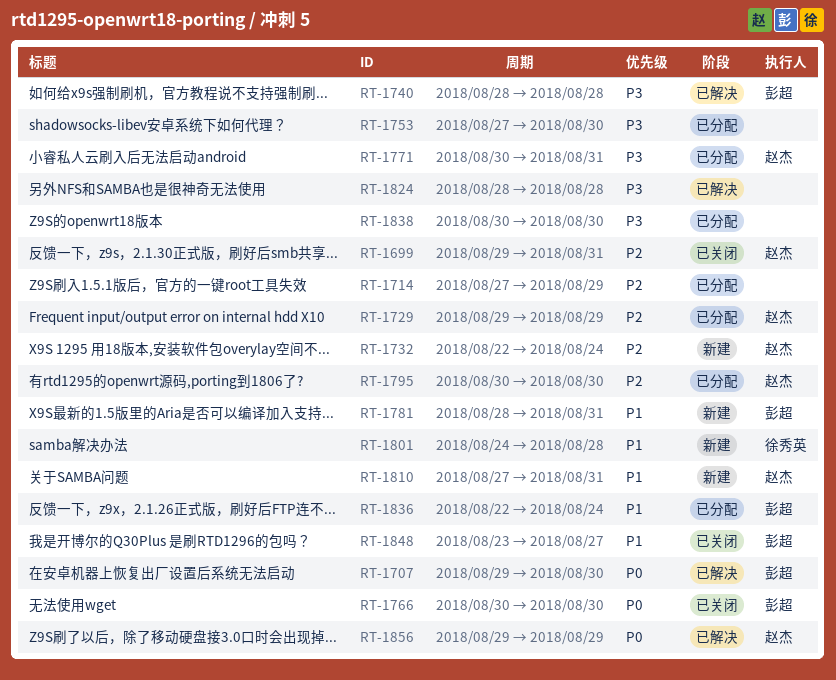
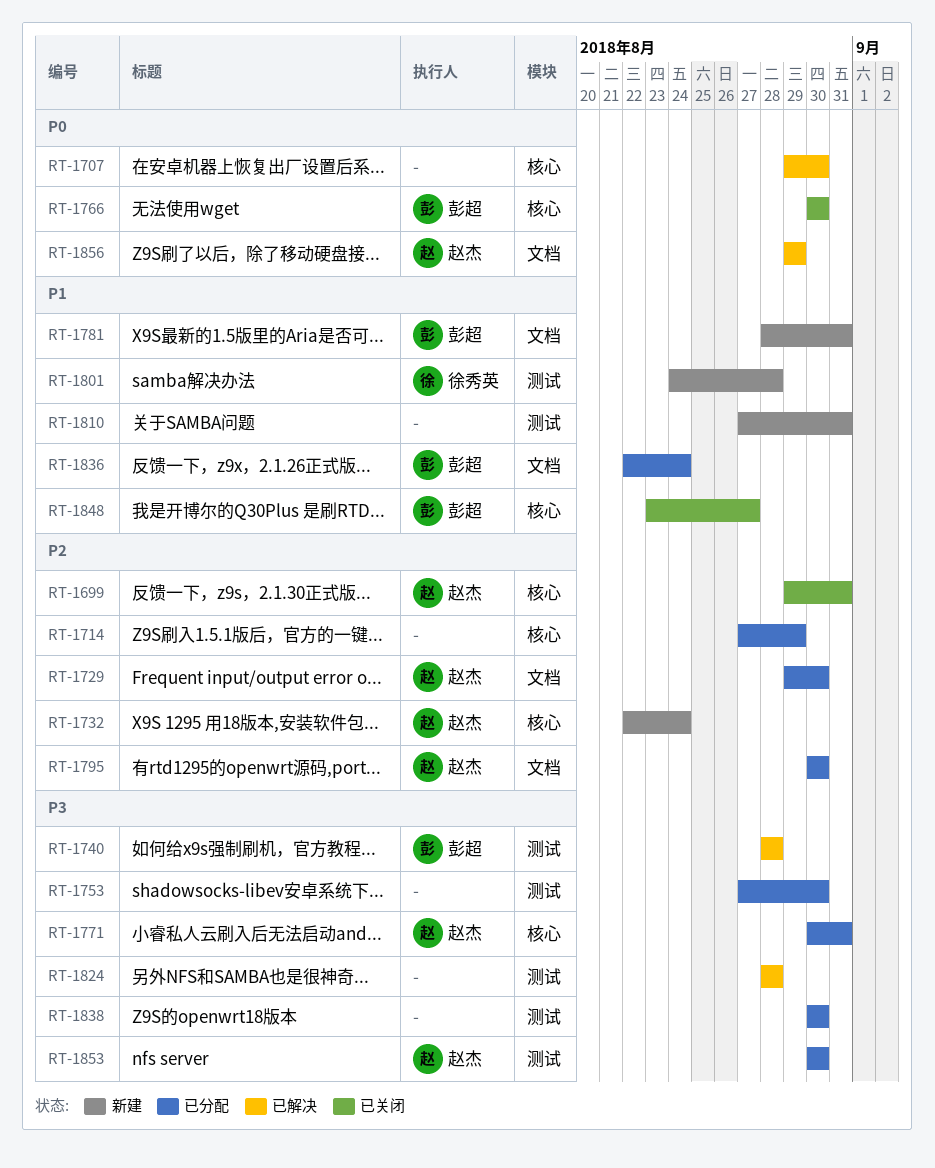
RT-1707, owner: 彭超 -> none
RT-1729, due: Aug 29 -> Aug 30
RT-1810, owner: 赵杰 -> none
RT-1853: none -> present

